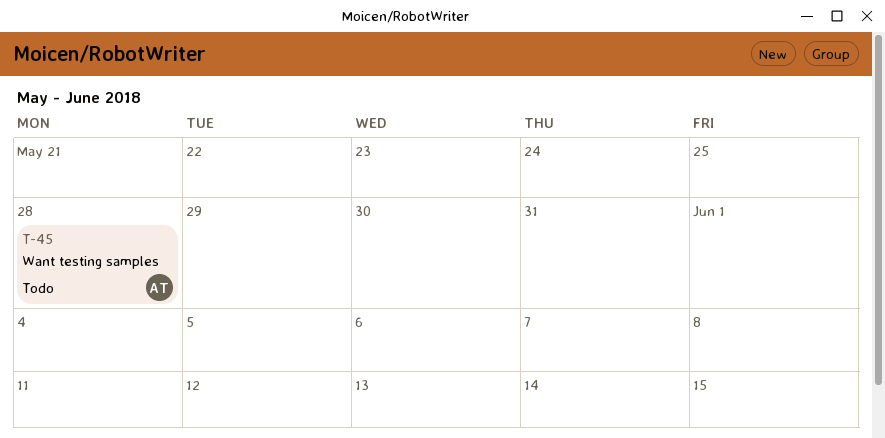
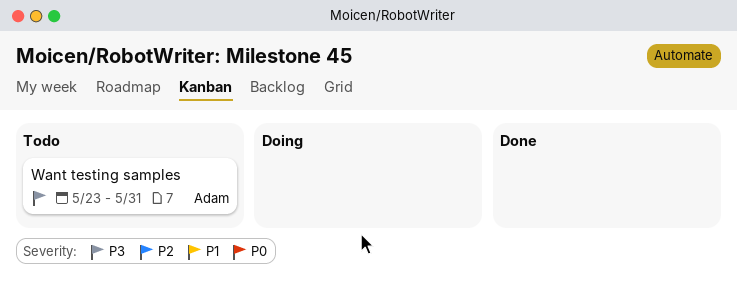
Want testing samples, due: May 28 -> May 31

